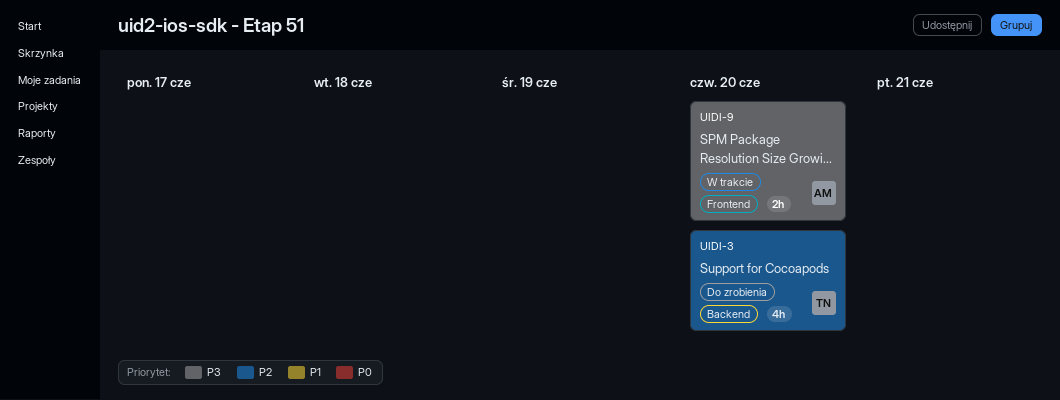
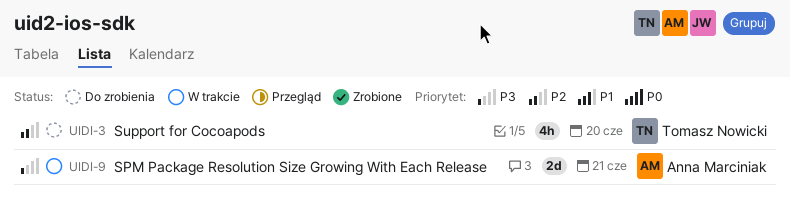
UIDI-9, estimate: 2h -> 2d
UIDI-9, due: Jun 20 -> Jun 21

